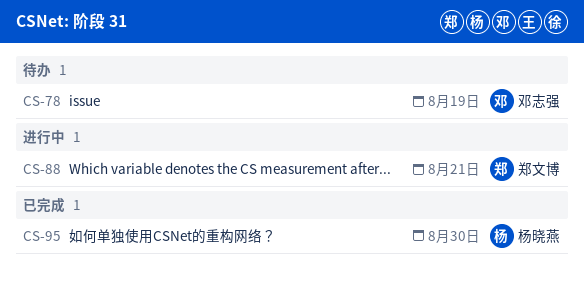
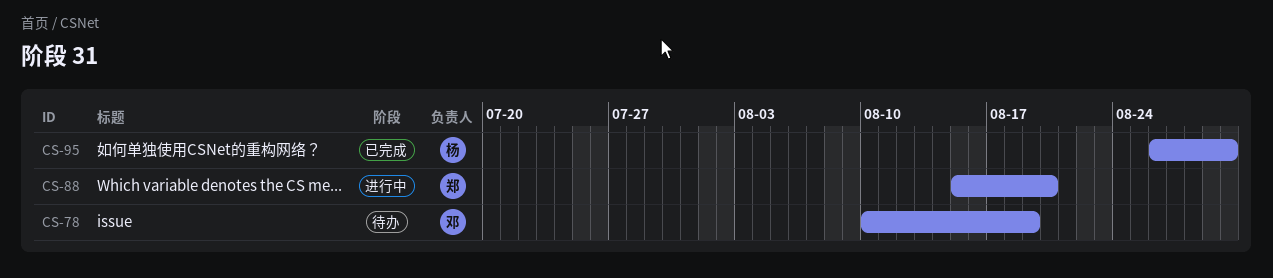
CS-88, due: Aug 21 -> Aug 20

